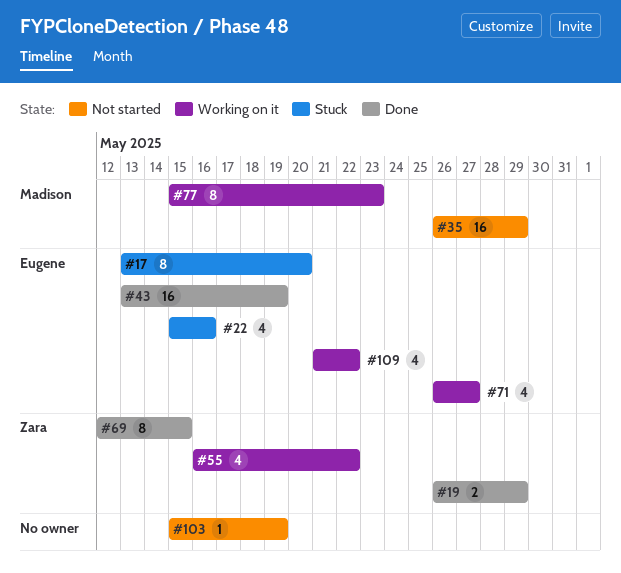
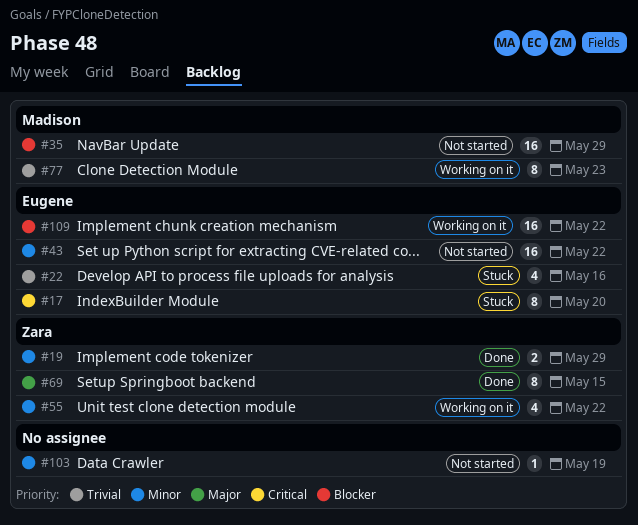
#43, status: Done -> Not started
#43, due: May 19 -> May 22
#71: present -> none
#109, estimate: 4 -> 16

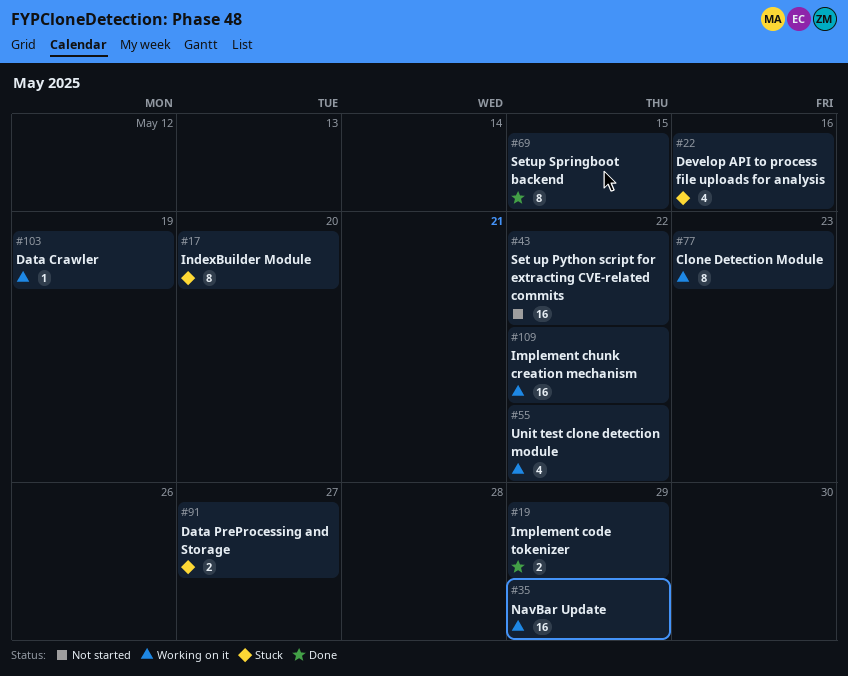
#35, status: Not started -> Working on it
#91: none -> present
#103, status: Not started -> Working on it

